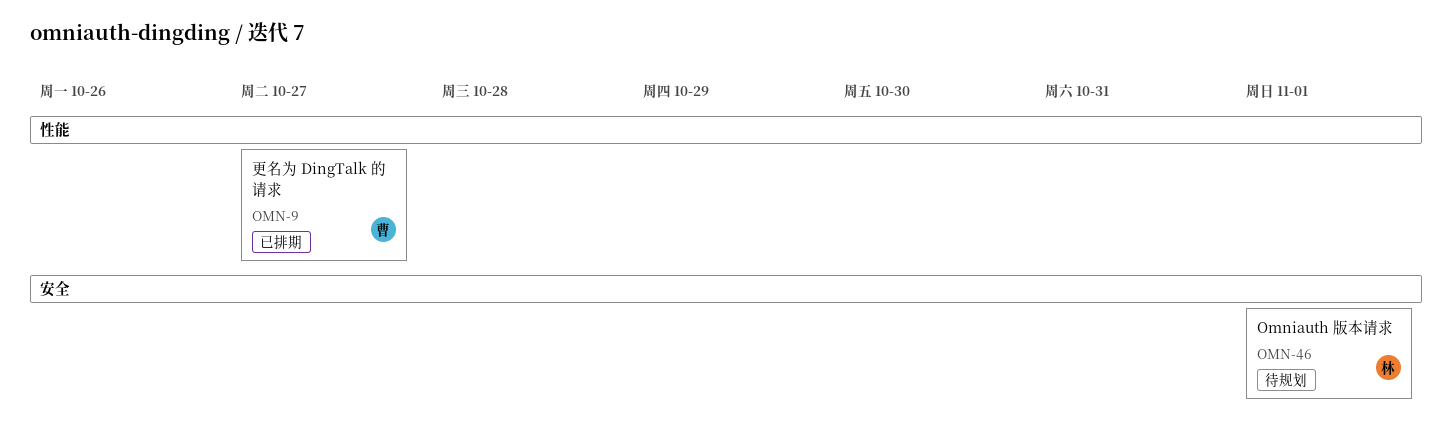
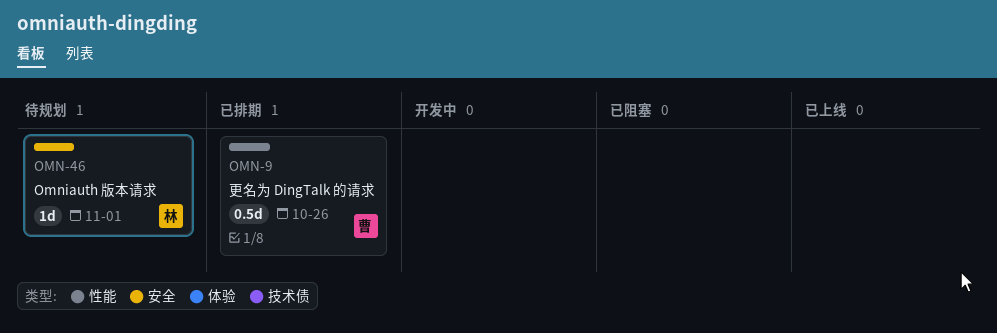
OMN-9, due: Oct 27 -> Oct 26

